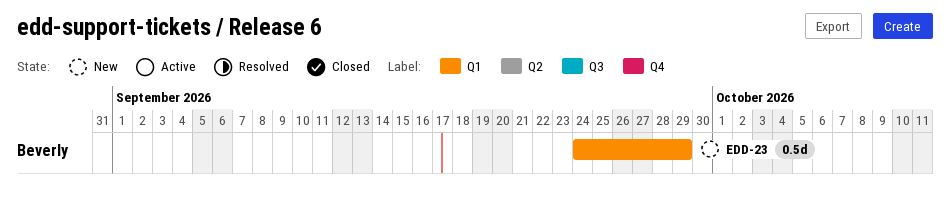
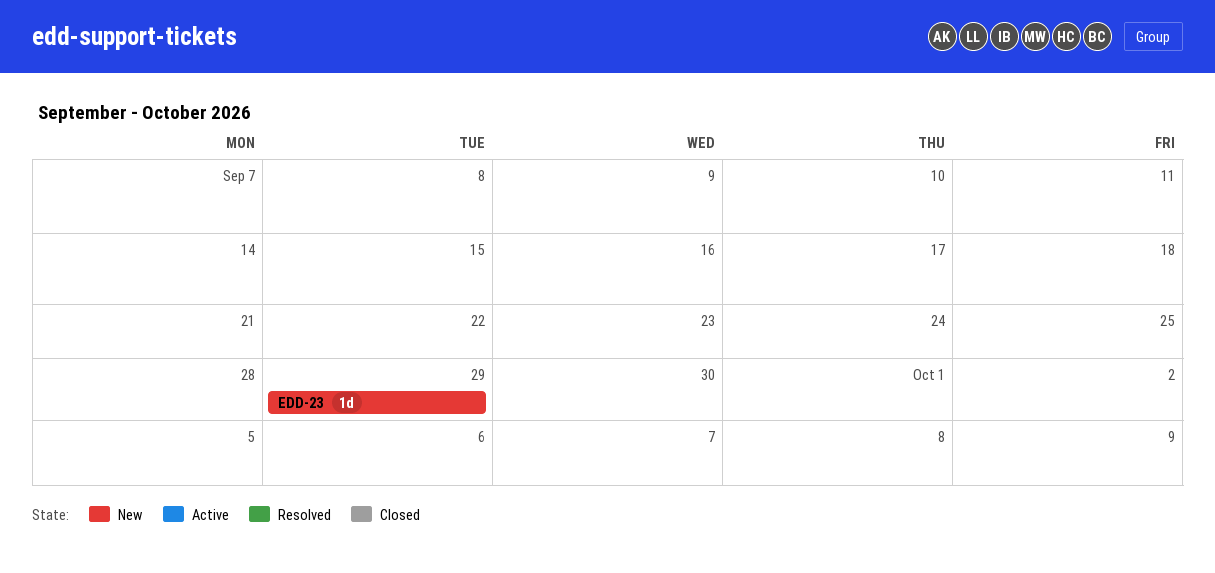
EDD-23, estimate: 0.5d -> 1d
EDD-23, start: Sep 24 -> Sep 29

